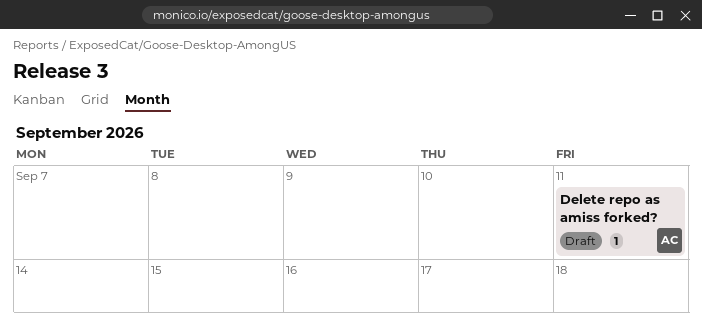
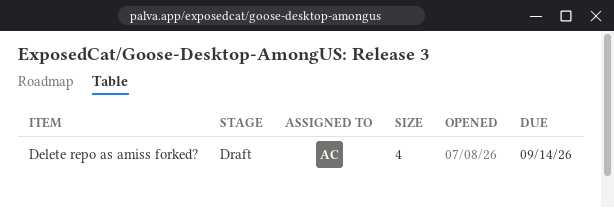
Delete repo as amiss forked?, estimate: 1 -> 4
Delete repo as amiss forked?, due: Sep 11 -> Sep 14

